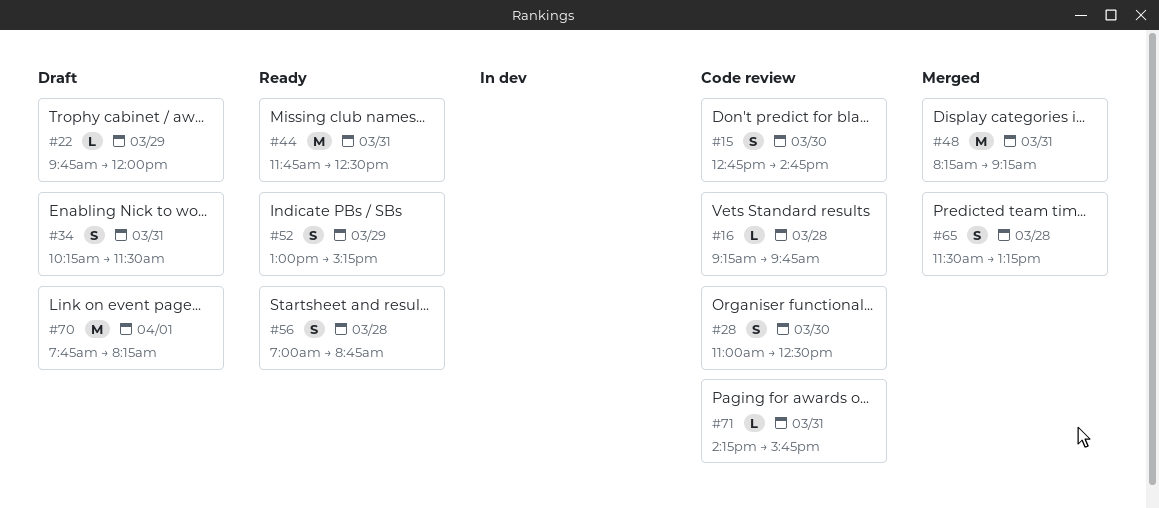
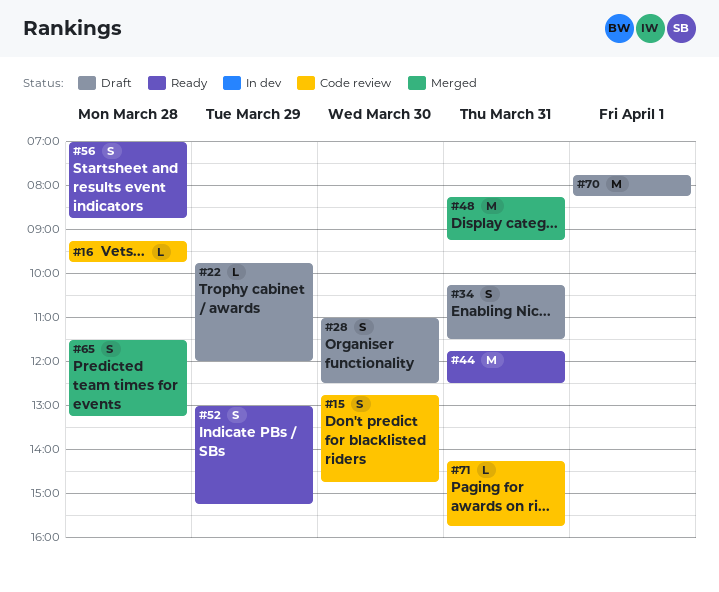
#28, status: Code review -> Draft

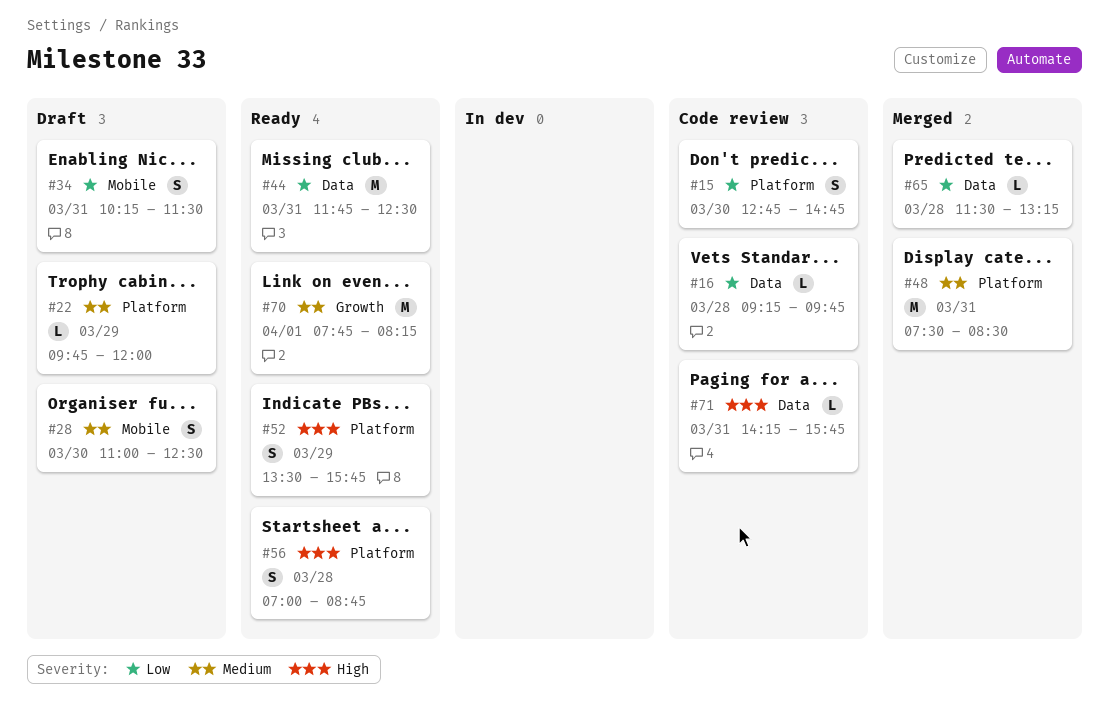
#48, begins: 08:15 -> 07:30
#48, ends: 09:15 -> 08:30
#52, begins: 13:00 -> 13:30
#52, ends: 15:15 -> 15:45
#65, estimate: S -> L
#70, status: Draft -> Ready

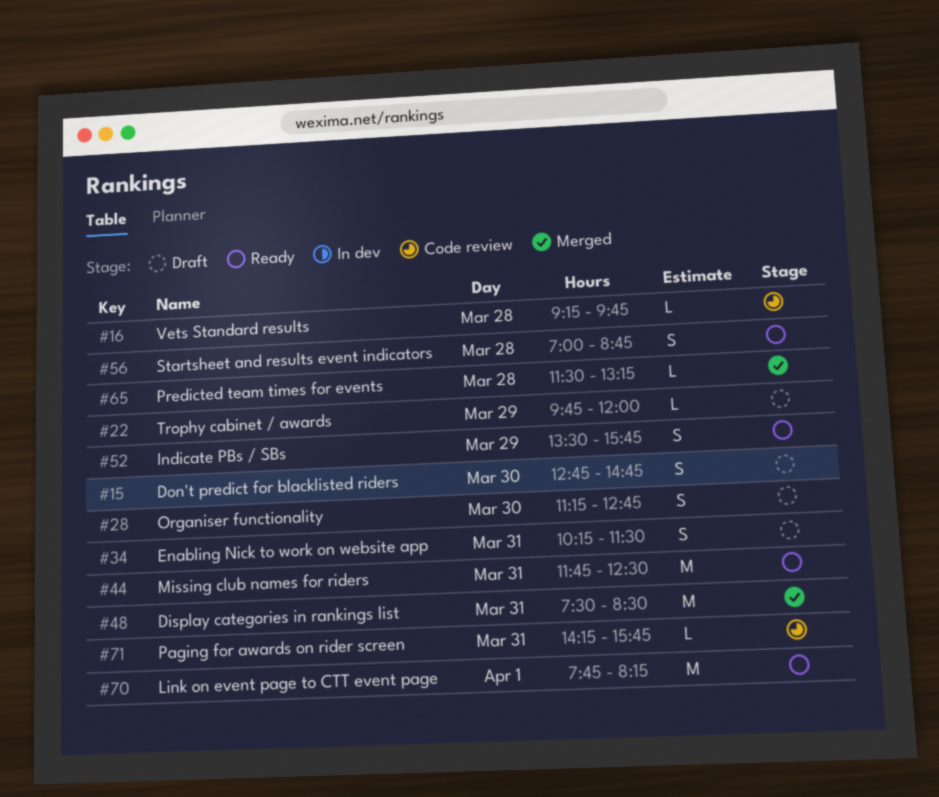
#15, status: Code review -> Draft
#28, begins: 11:00 -> 11:15
#28, ends: 12:30 -> 12:45

